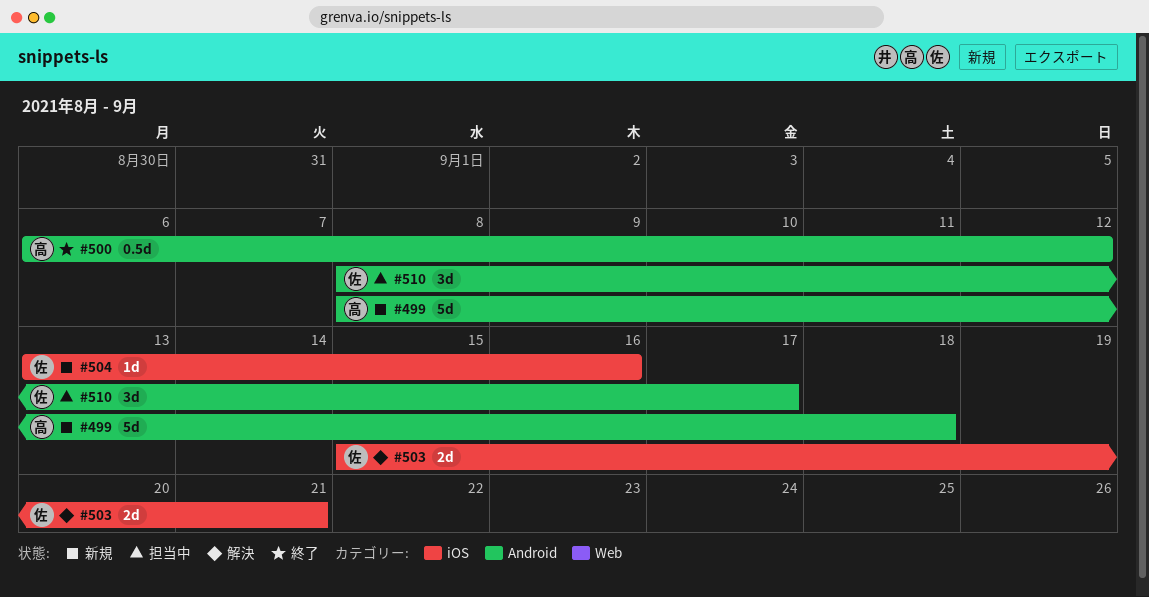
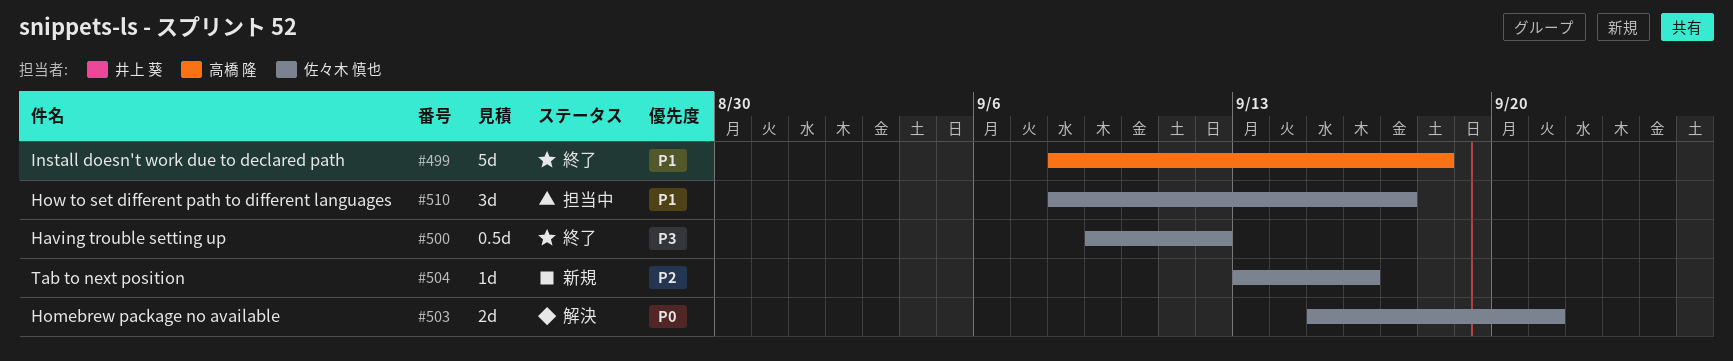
#499, status: 新規 -> 終了
#500, owner: 高橋 隆 -> 佐々木 慎也
#500, start: Sep 6 -> Sep 9

